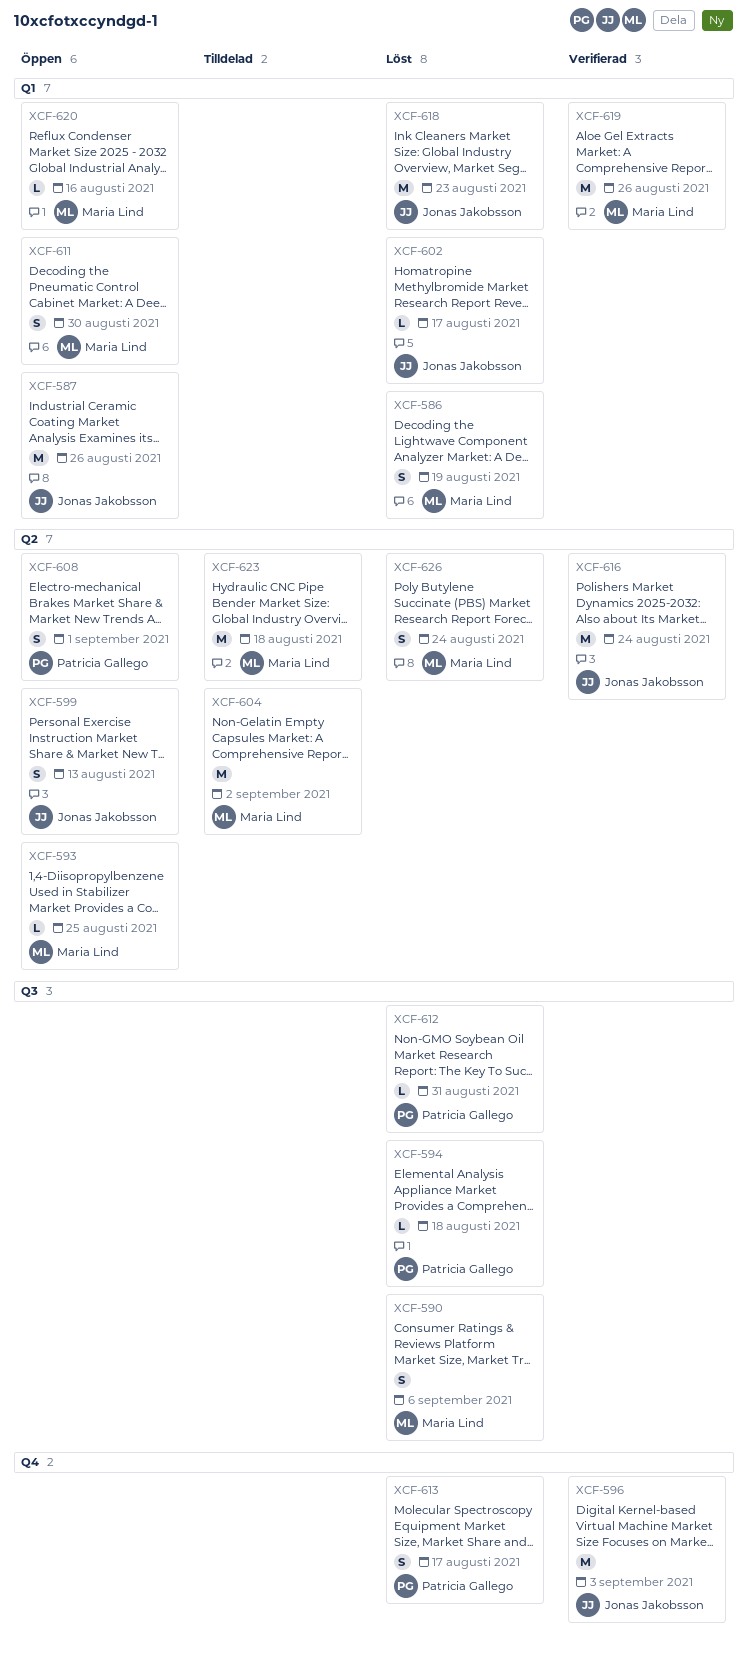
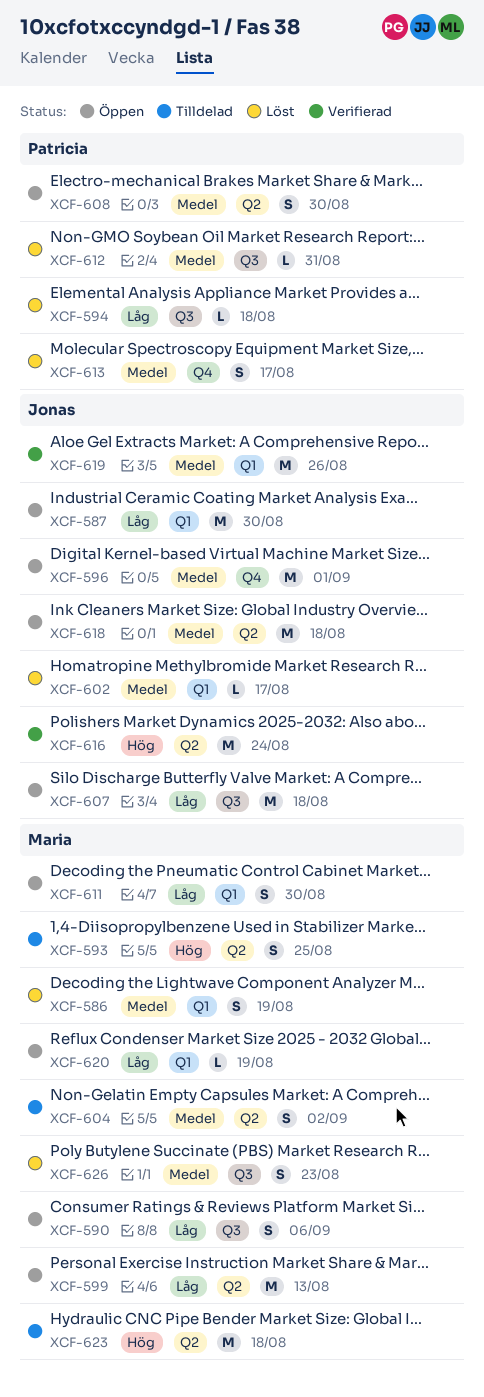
XCF-587, due: Aug 26 -> Aug 30
XCF-590, status: Löst -> Öppen
XCF-593, status: Öppen -> Tilldelad
XCF-593, estimate: L -> S
XCF-596, status: Verifierad -> Öppen
XCF-596, due: Sep 3 -> Sep 1
XCF-599, owner: Jonas Jakobsson -> Maria Lind
XCF-599, estimate: S -> M
XCF-604, estimate: M -> S
XCF-607: none -> present
XCF-608, due: Sep 1 -> Aug 30
XCF-618, status: Löst -> Öppen
XCF-618, label: Q1 -> Q2
XCF-618, due: Aug 23 -> Aug 18
XCF-619, owner: Maria Lind -> Jonas Jakobsson
XCF-620, due: Aug 16 -> Aug 19
XCF-626, label: Q2 -> Q3
XCF-626, due: Aug 24 -> Aug 23

